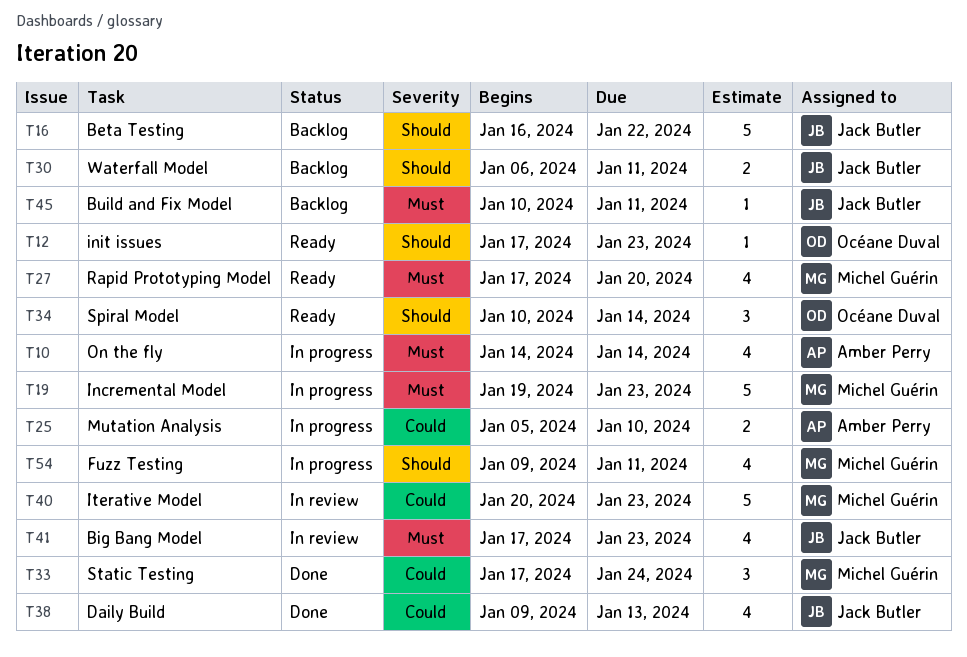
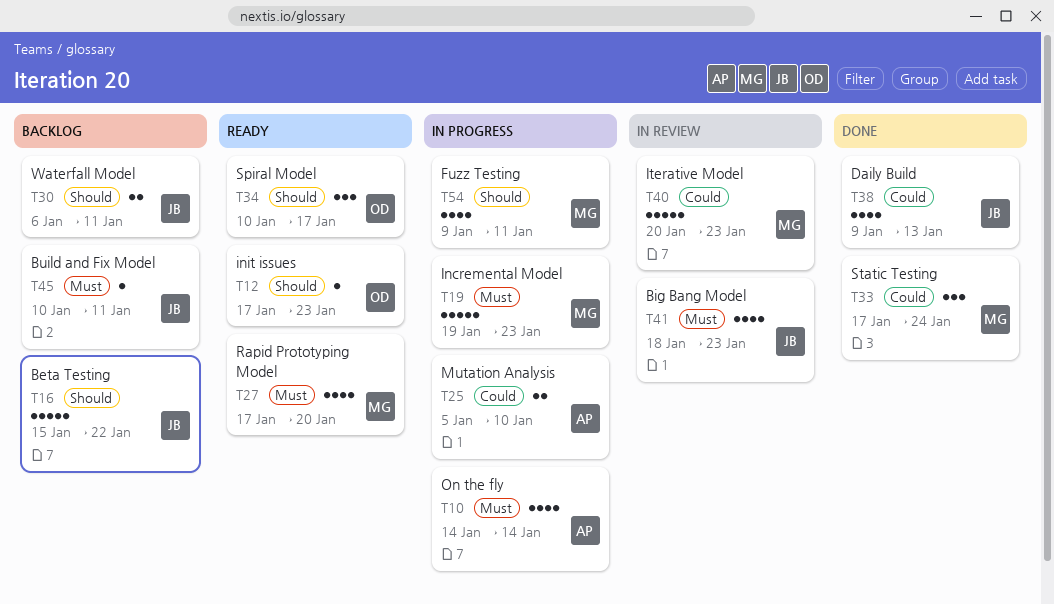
T16, start: Jan 16 -> Jan 15
T34, due: Jan 14 -> Jan 17
T41, start: Jan 17 -> Jan 18

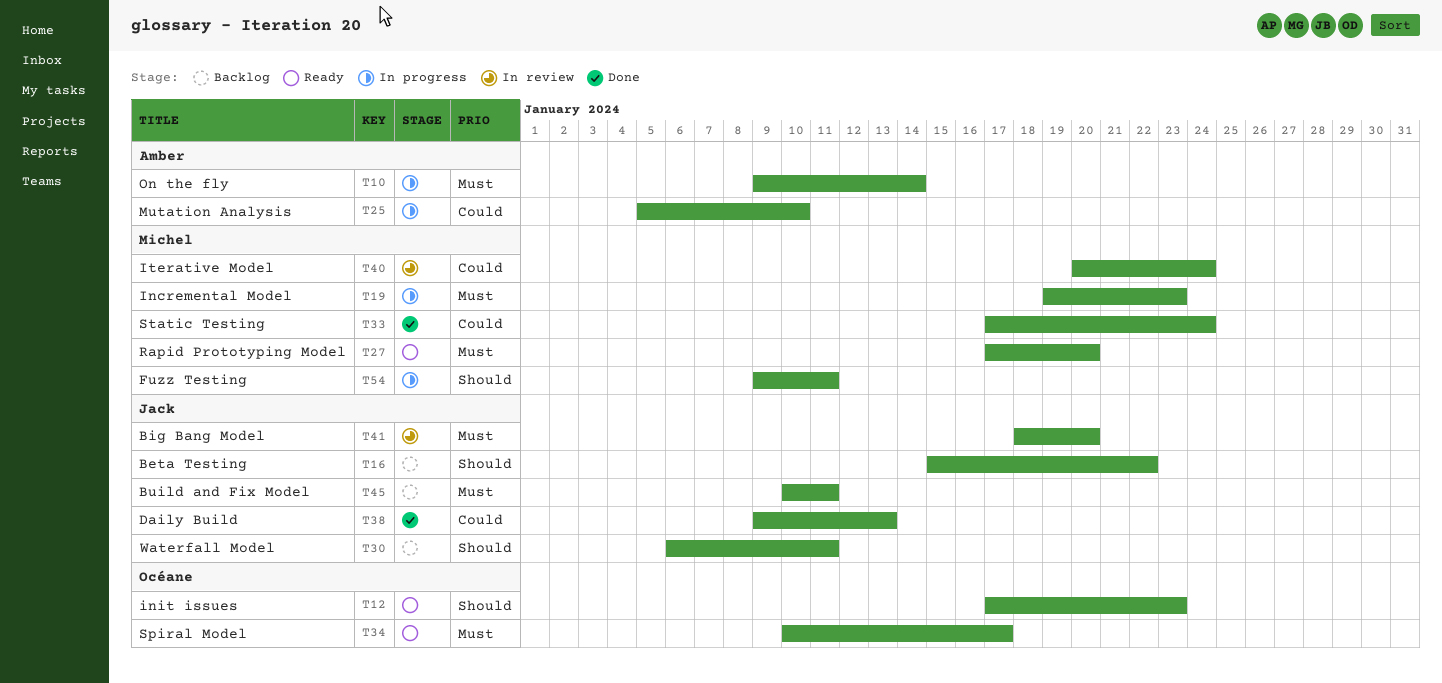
T10, start: Jan 14 -> Jan 9
T34, priority: Should -> Must
T40, due: Jan 23 -> Jan 24
T41, due: Jan 23 -> Jan 20

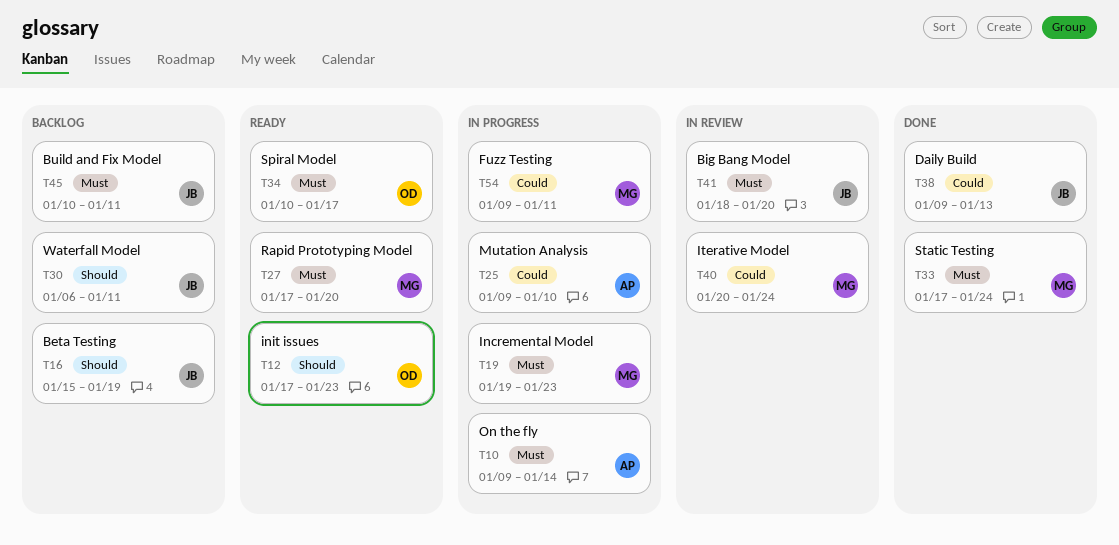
T16, due: Jan 22 -> Jan 19
T25, start: Jan 5 -> Jan 9
T33, priority: Could -> Must
T54, priority: Should -> Could

